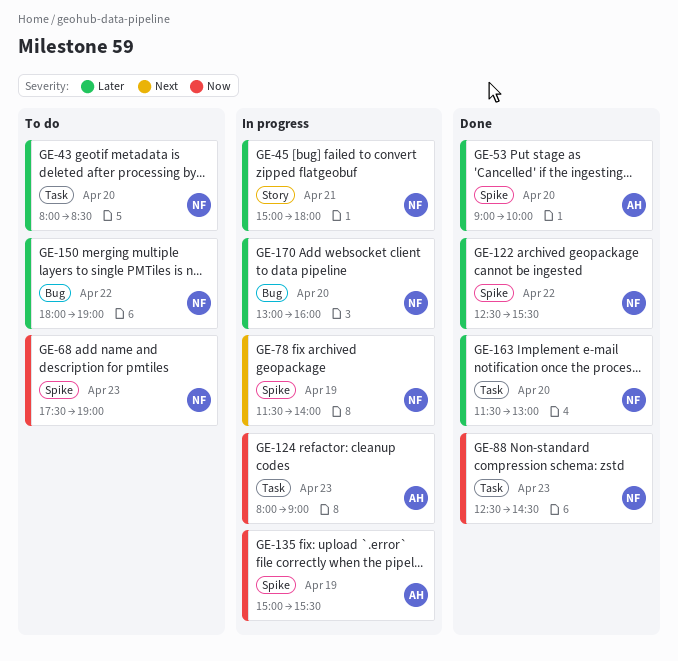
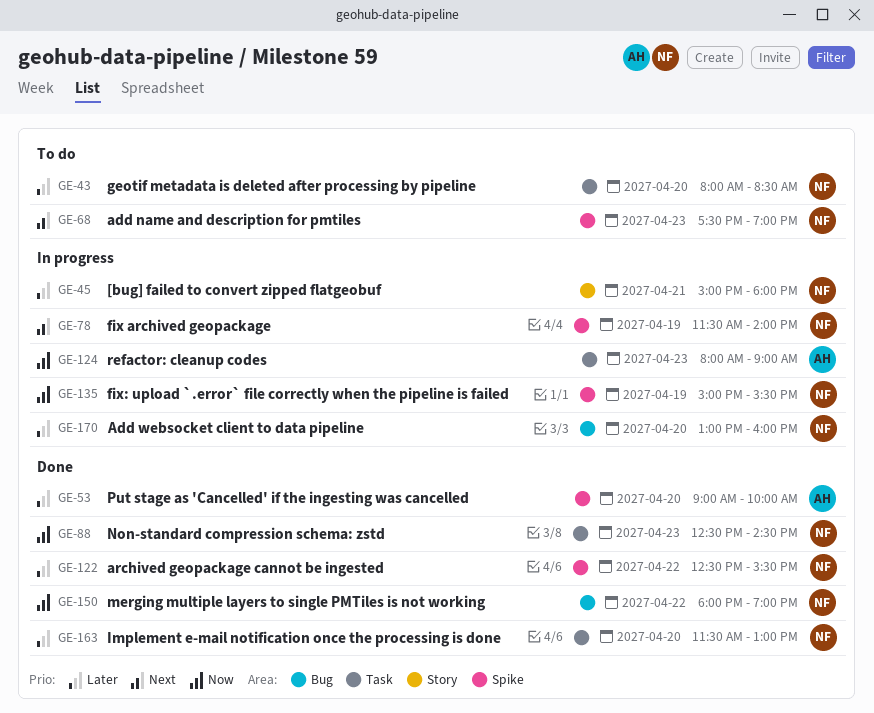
GE-68, priority: Now -> Next
GE-135, owner: AH -> NF
GE-150, status: To do -> Done
GE-150, priority: Later -> Now

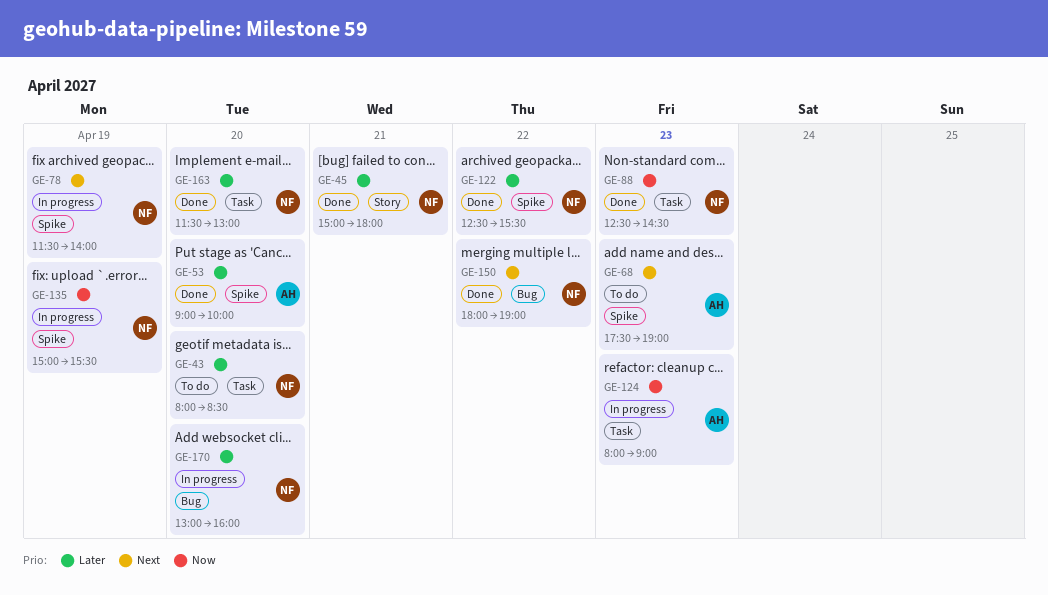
GE-45, status: In progress -> Done
GE-68, owner: NF -> AH
GE-150, priority: Now -> Next

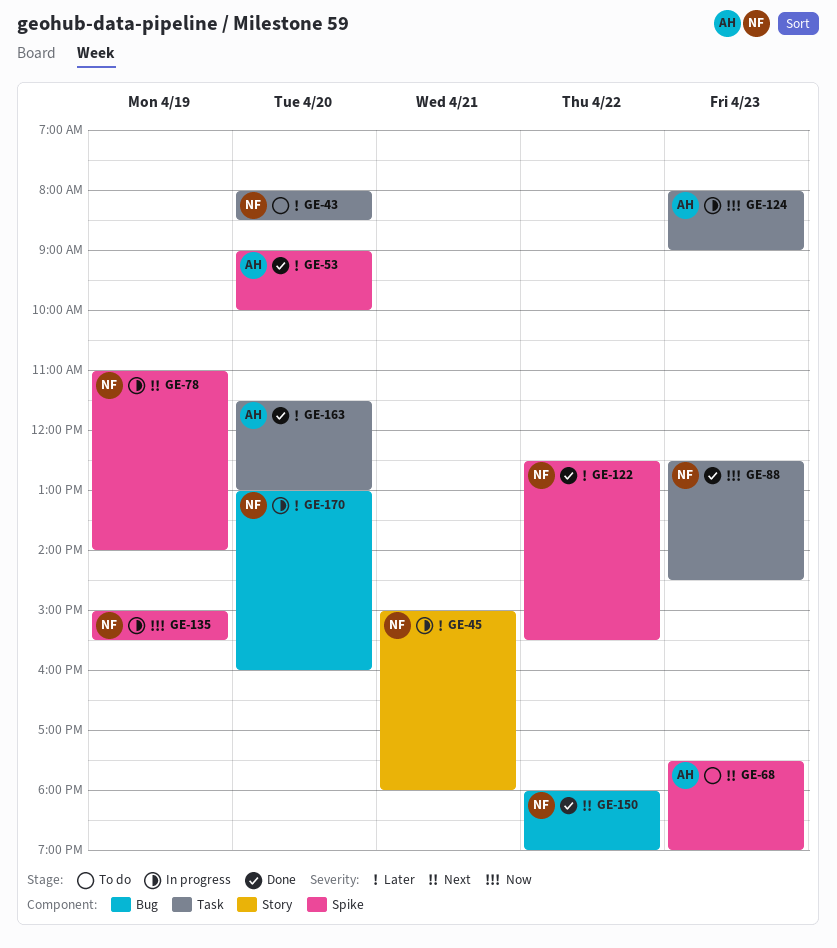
GE-45, status: Done -> In progress
GE-78, begins: 11:30 -> 11:00
GE-163, owner: NF -> AH

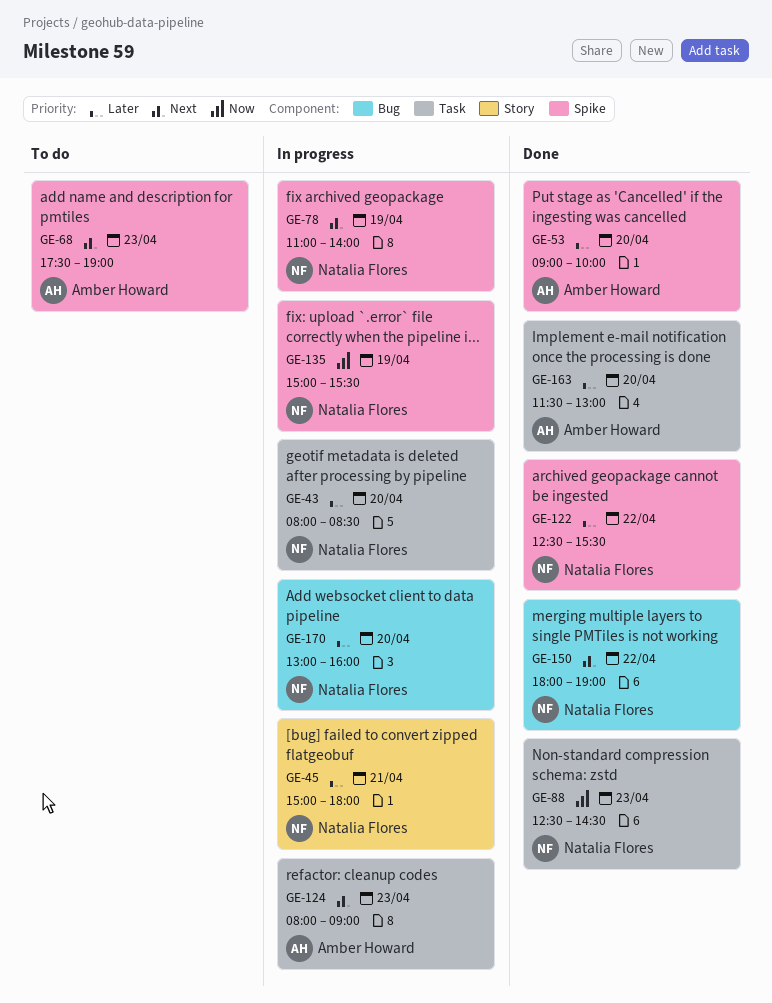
GE-43, status: To do -> In progress
GE-124, priority: Now -> Next

